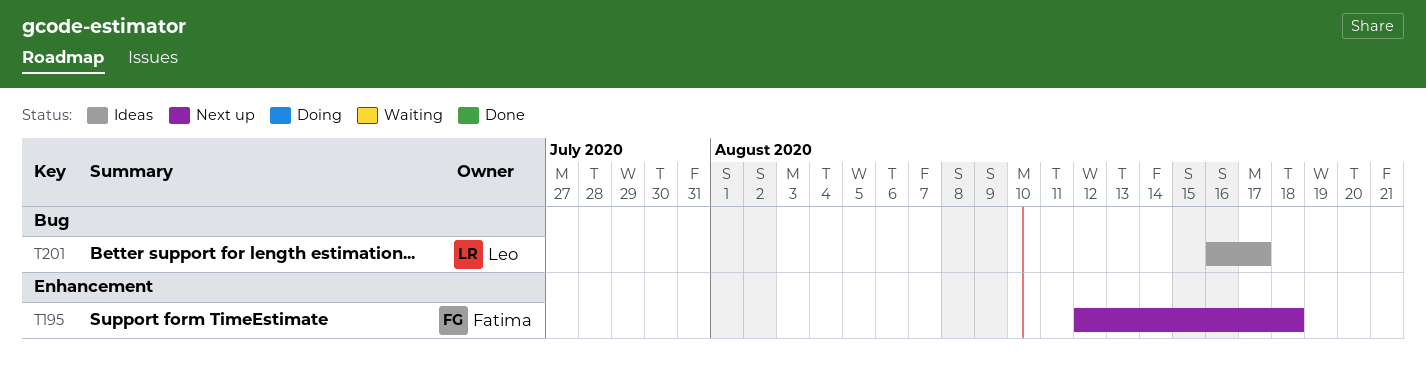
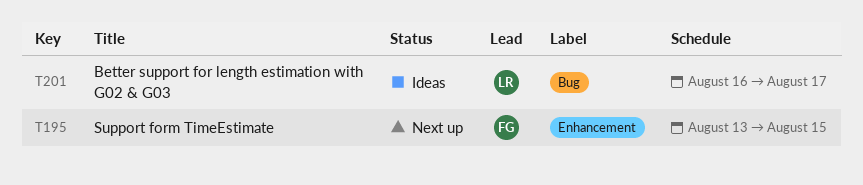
T195, start: Aug 12 -> Aug 13
T195, due: Aug 18 -> Aug 15

